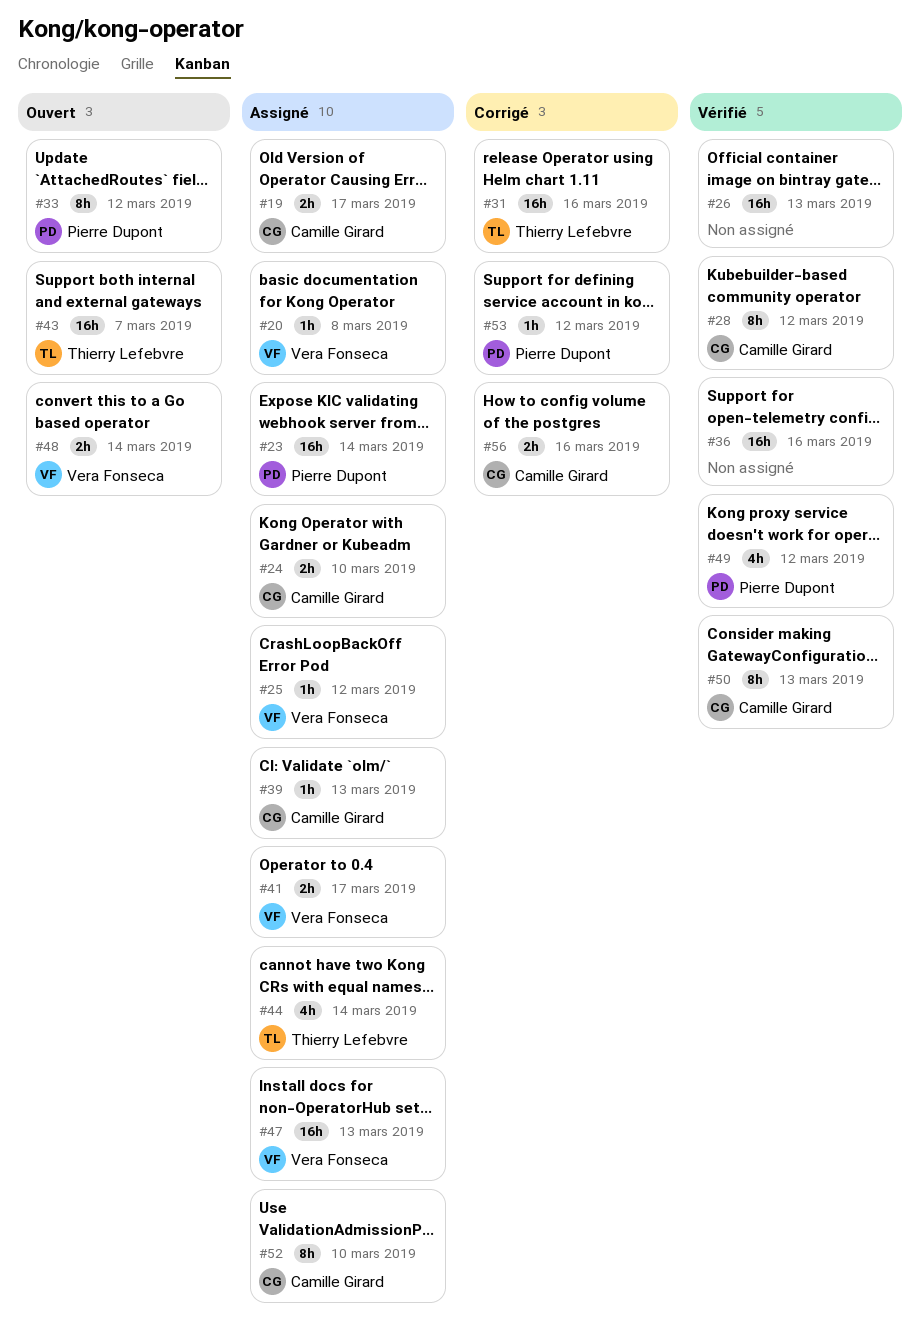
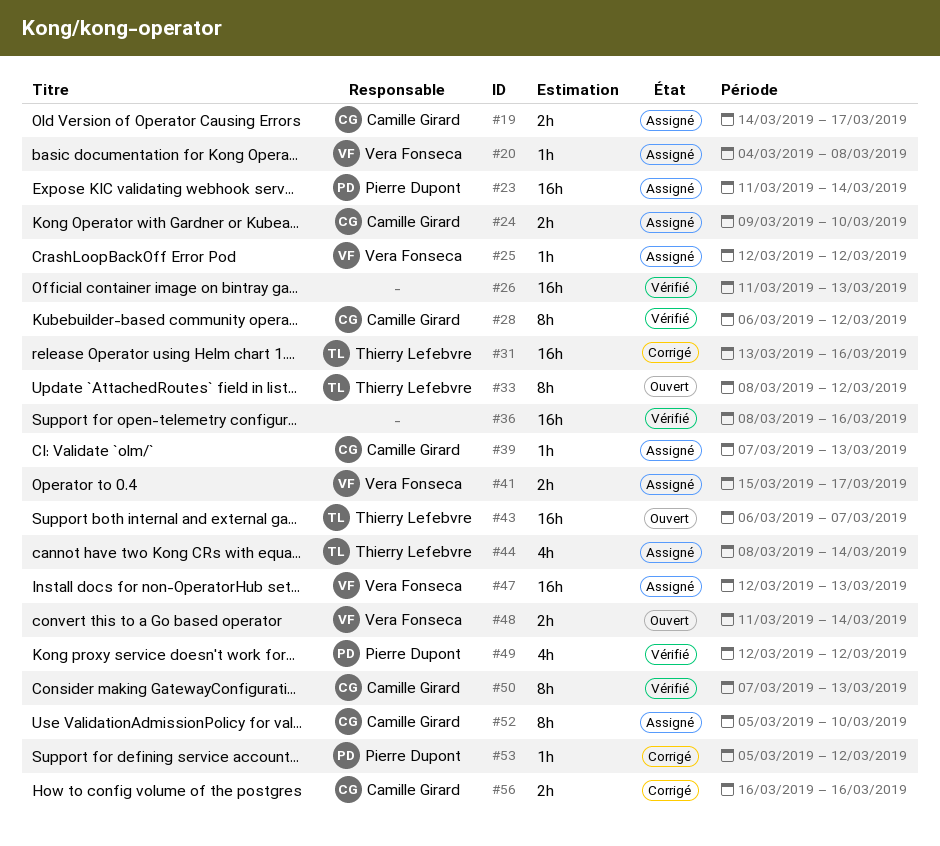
#33, owner: Pierre Dupont -> Thierry Lefebvre

